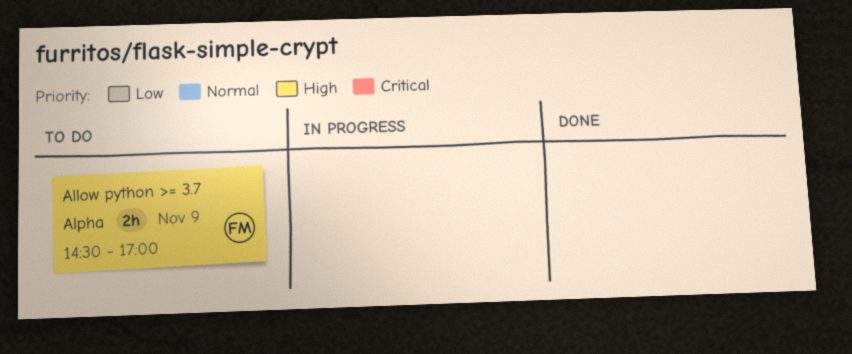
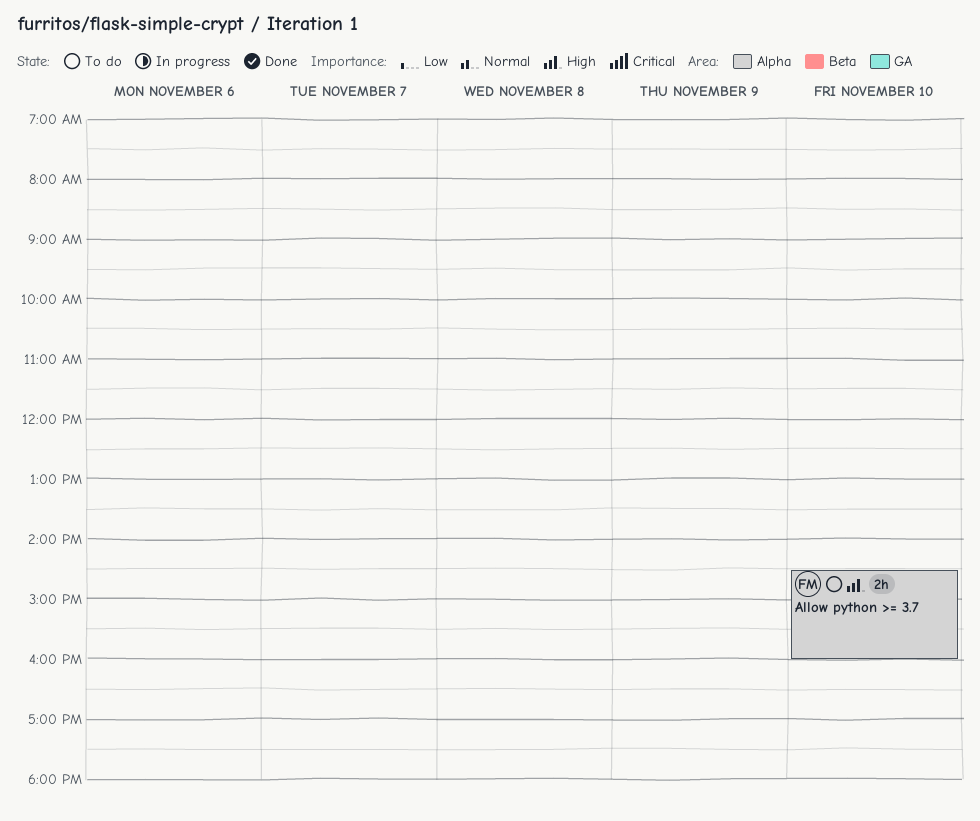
Allow python >= 3.7, day: Nov 9 -> Nov 10
Allow python >= 3.7, ends: 17:00 -> 16:00

